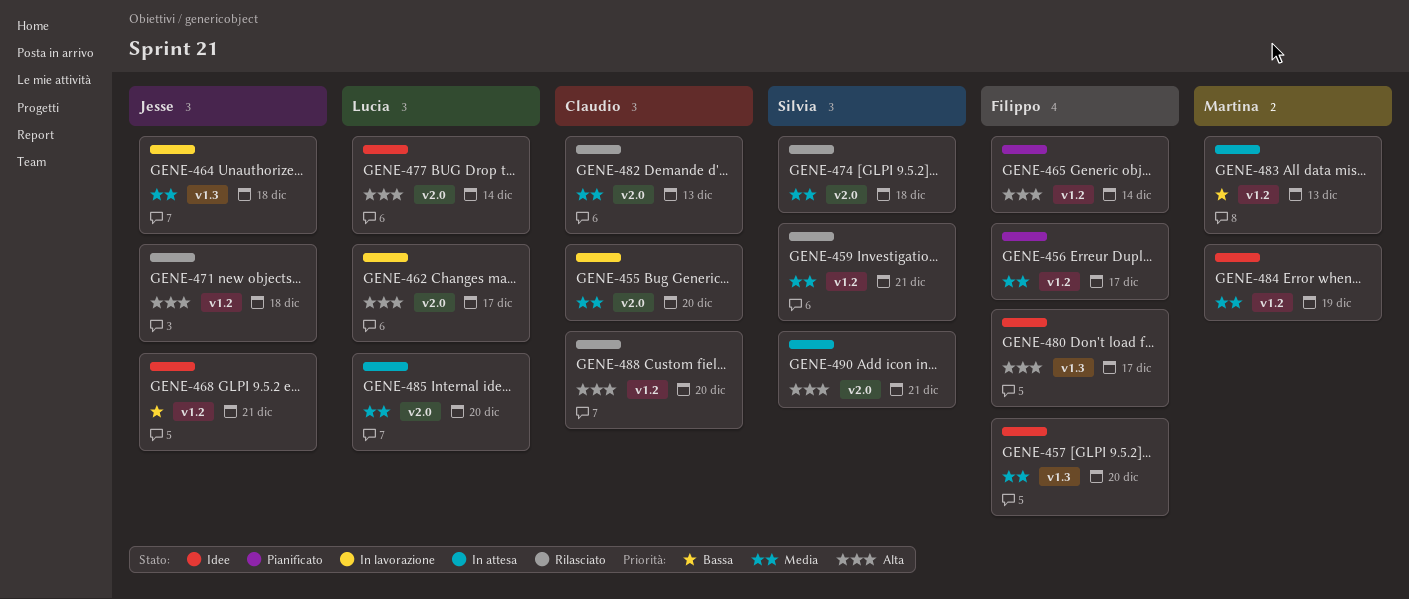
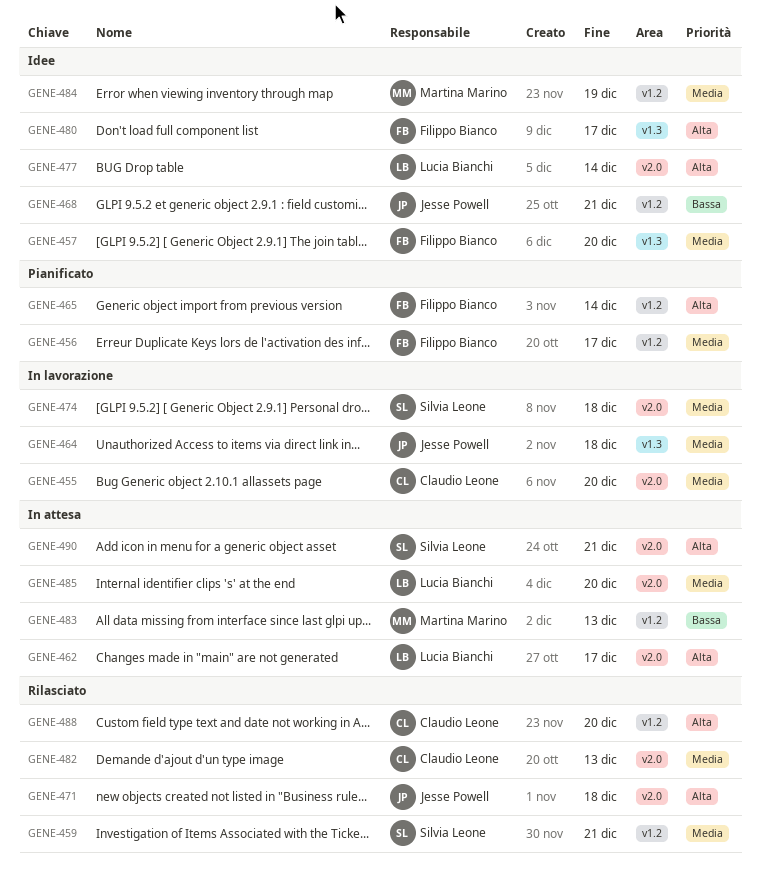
GENE-462, status: In lavorazione -> In attesa
GENE-471, label: v1.2 -> v2.0
GENE-474, status: Rilasciato -> In lavorazione

